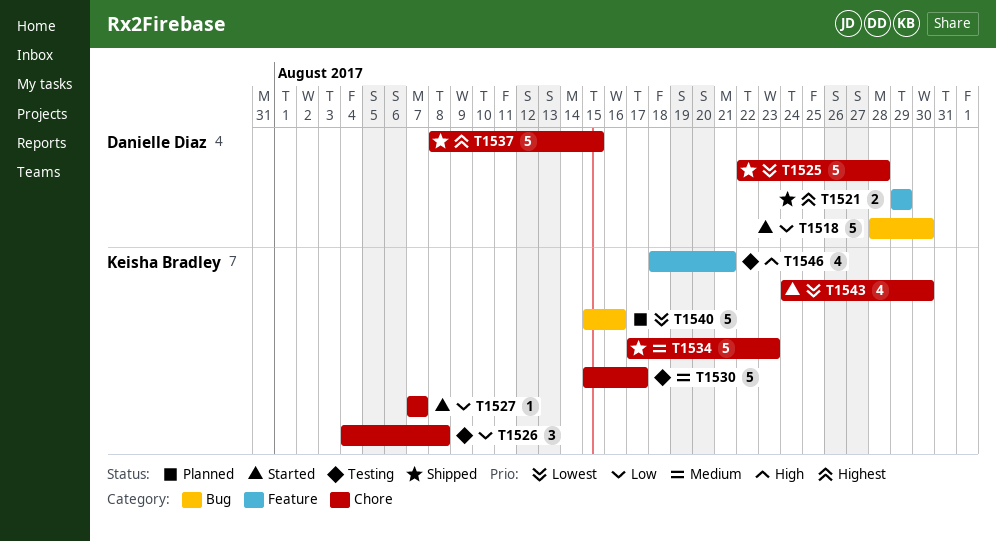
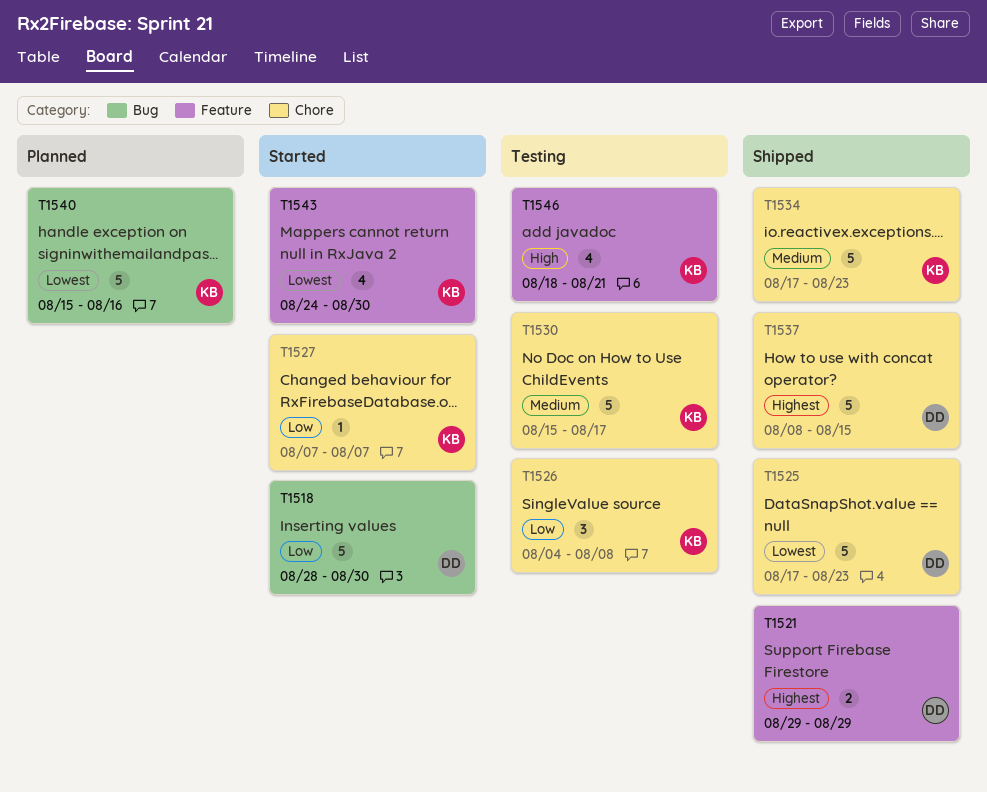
T1525, start: Aug 22 -> Aug 17
T1525, due: Aug 28 -> Aug 23
T1543, label: Chore -> Feature

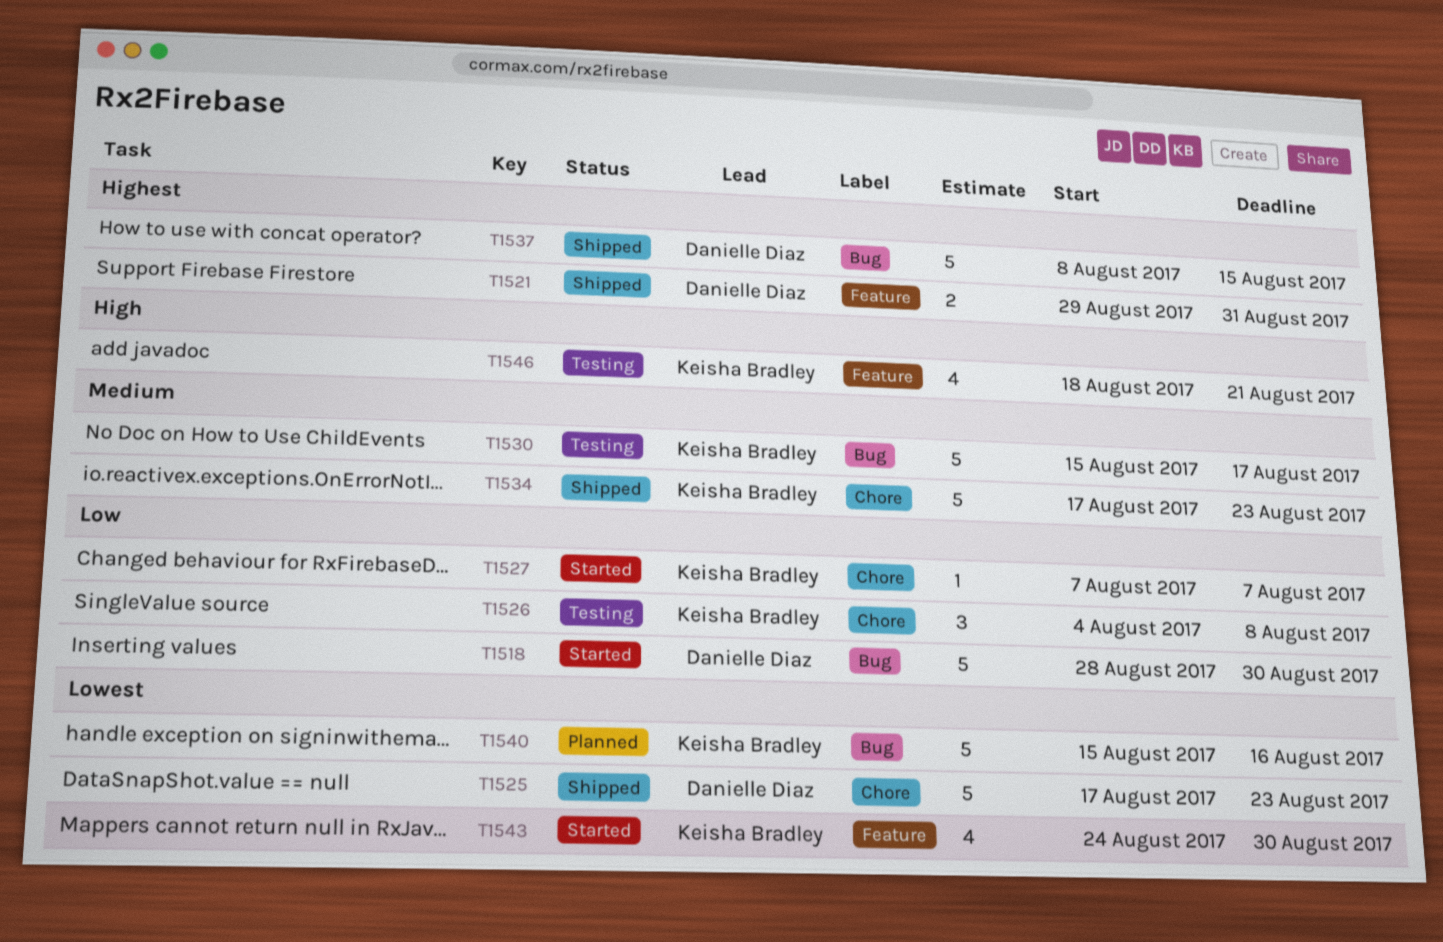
T1521, due: Aug 29 -> Aug 31
T1530, label: Chore -> Bug
T1537, label: Chore -> Bug

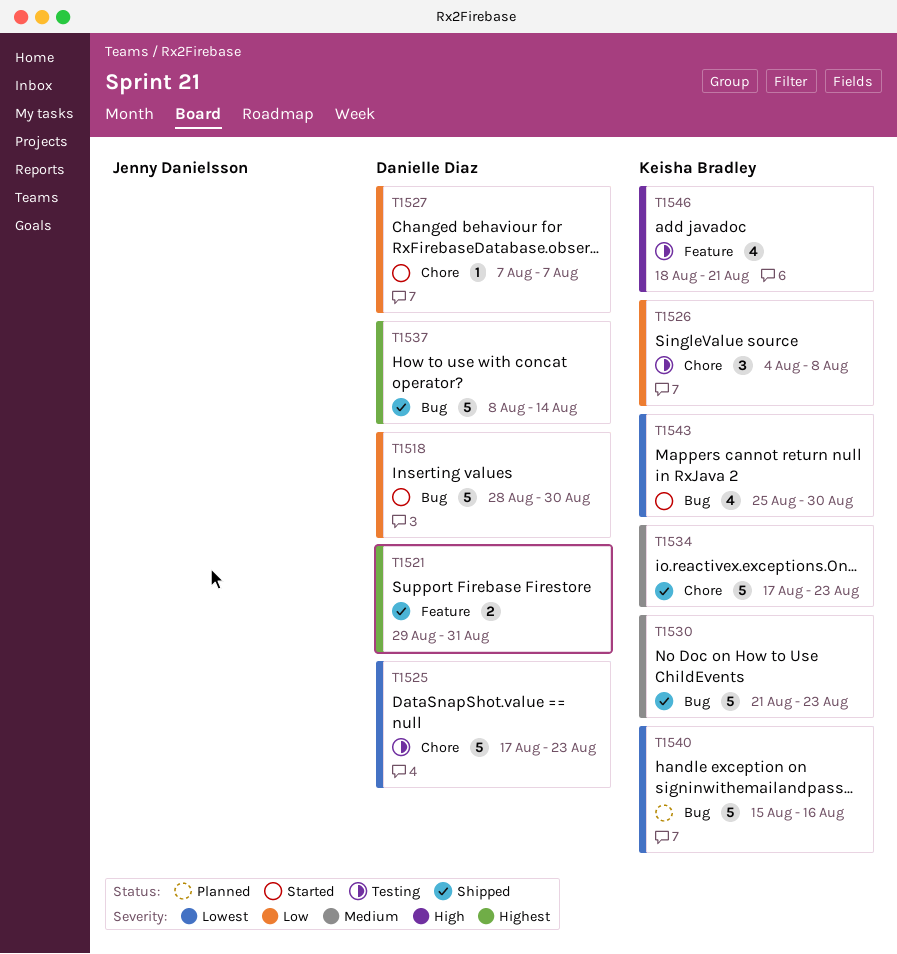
T1525, status: Shipped -> Testing
T1527, owner: Keisha Bradley -> Danielle Diaz
T1530, status: Testing -> Shipped
T1530, start: Aug 15 -> Aug 21
T1530, due: Aug 17 -> Aug 23
T1537, due: Aug 15 -> Aug 14
T1543, label: Feature -> Bug
T1543, start: Aug 24 -> Aug 25

